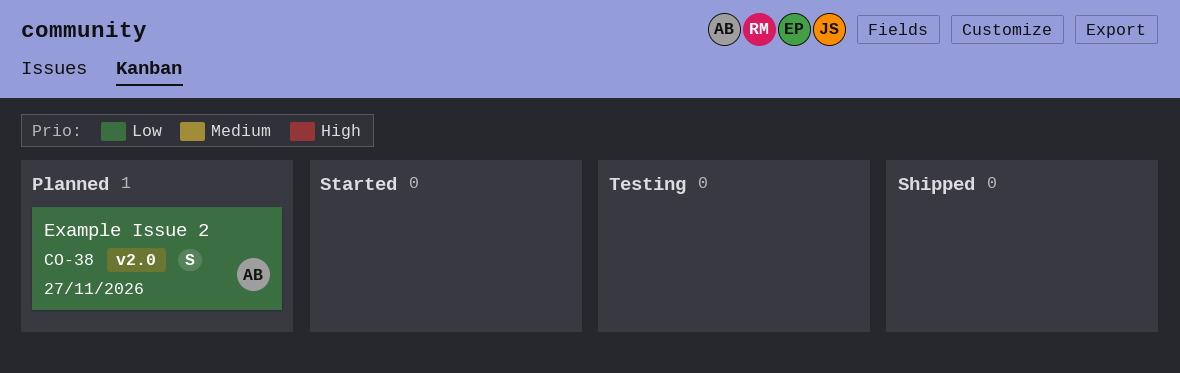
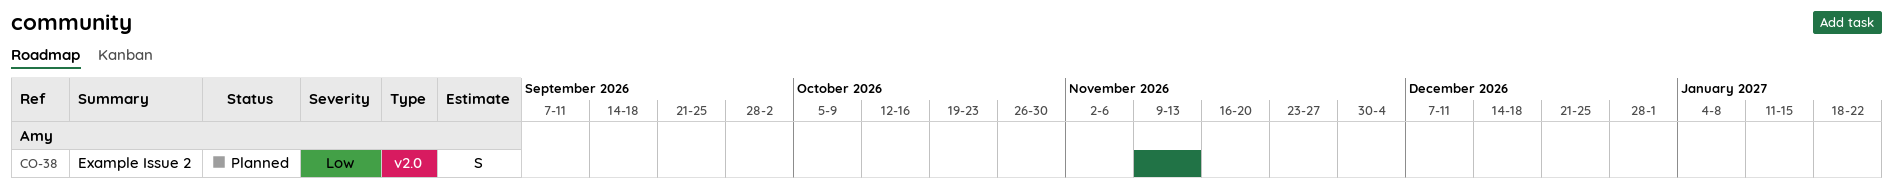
CO-38, due: Nov 27 -> Nov 13

